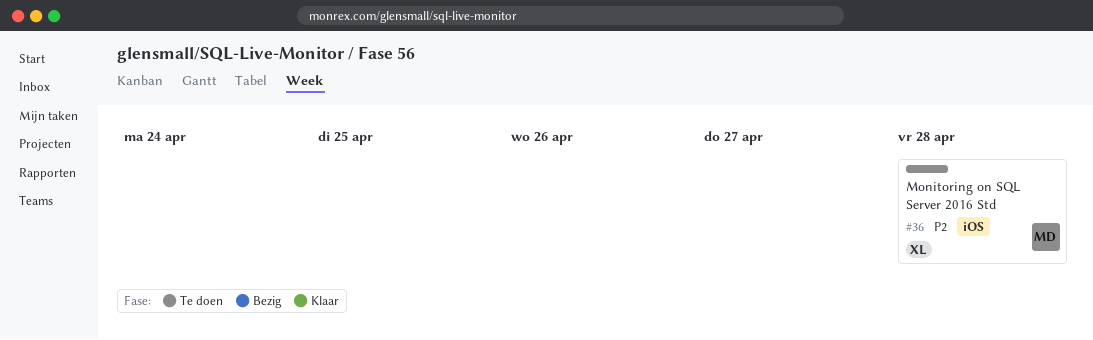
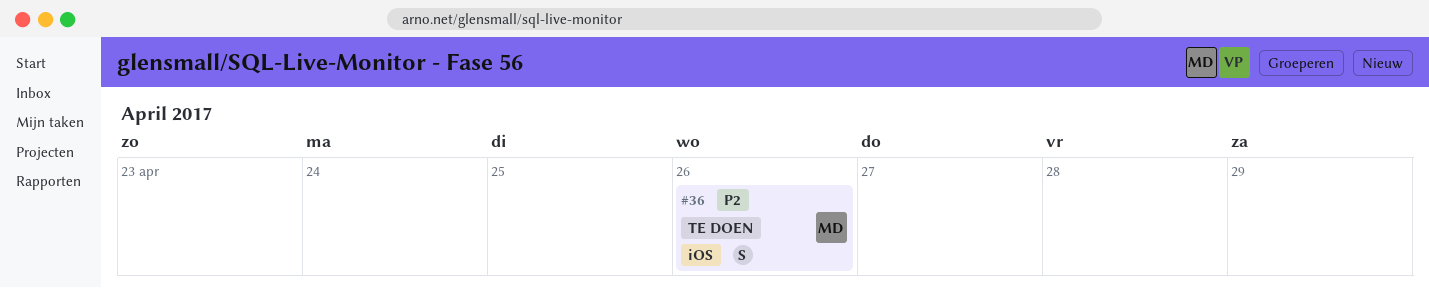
#36, estimate: XL -> S
#36, due: Apr 28 -> Apr 26

